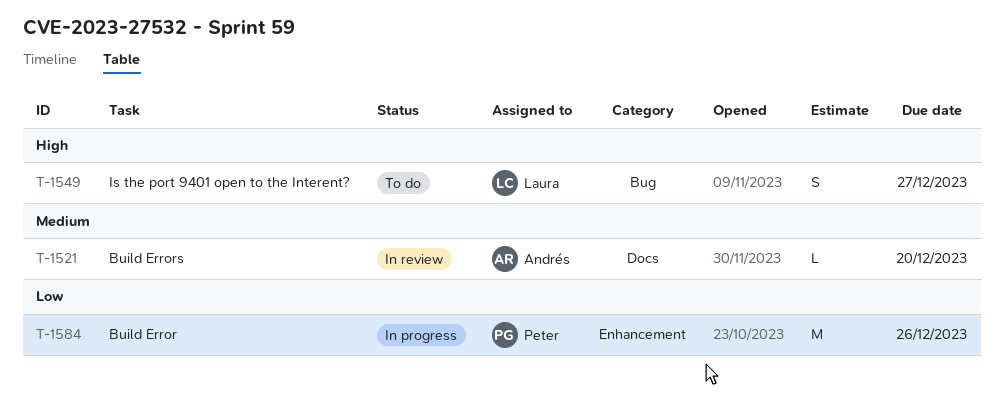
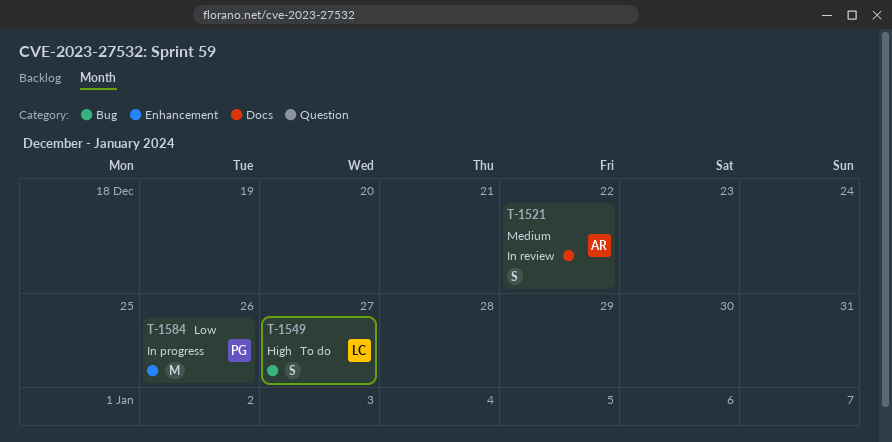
T-1521, estimate: L -> S
T-1521, due: Dec 20 -> Dec 22

